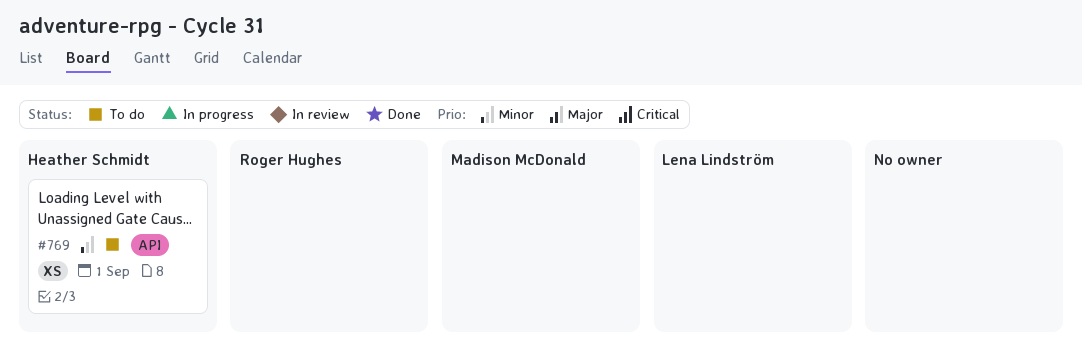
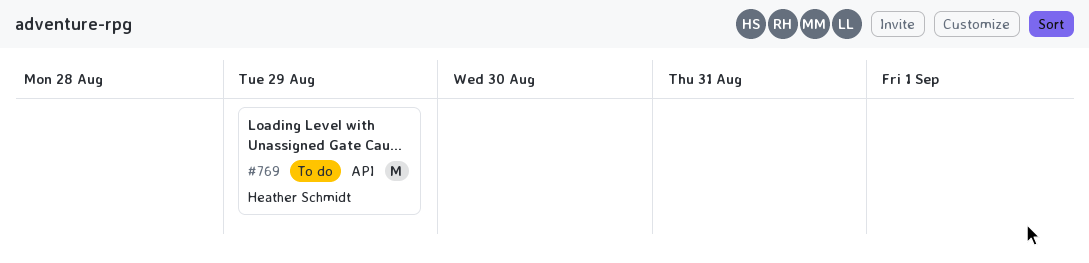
#769, estimate: XS -> M
#769, due: Sep 1 -> Aug 29

